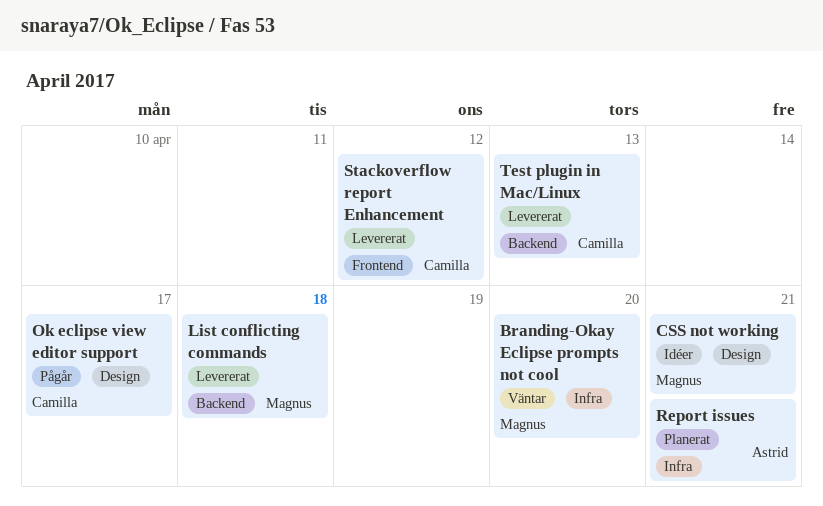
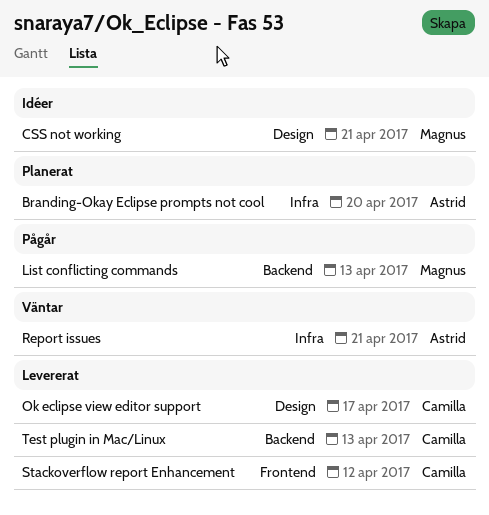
Branding-Okay Eclipse prompts not cool, status: Väntar -> Planerat
Branding-Okay Eclipse prompts not cool, owner: Magnus -> Astrid
List conflicting commands, status: Levererat -> Pågår
List conflicting commands, due: Apr 18 -> Apr 13
Ok eclipse view editor support, status: Pågår -> Levererat
Report issues, status: Planerat -> Väntar

